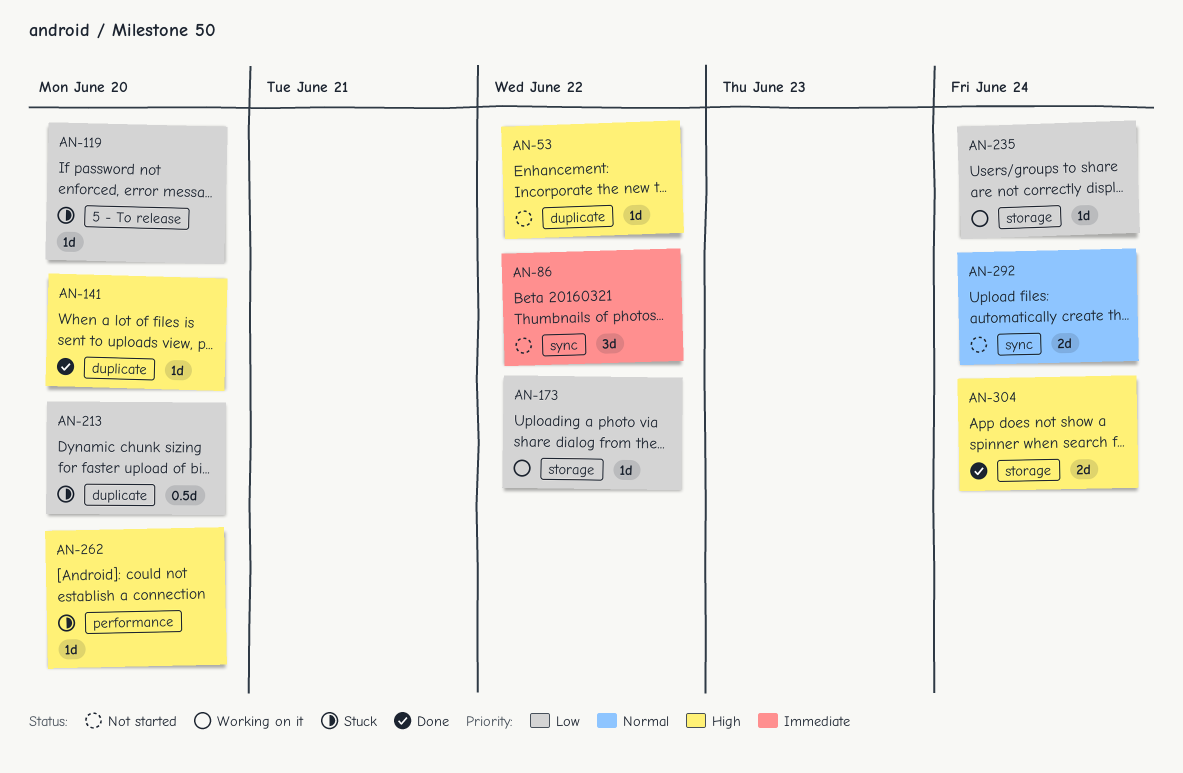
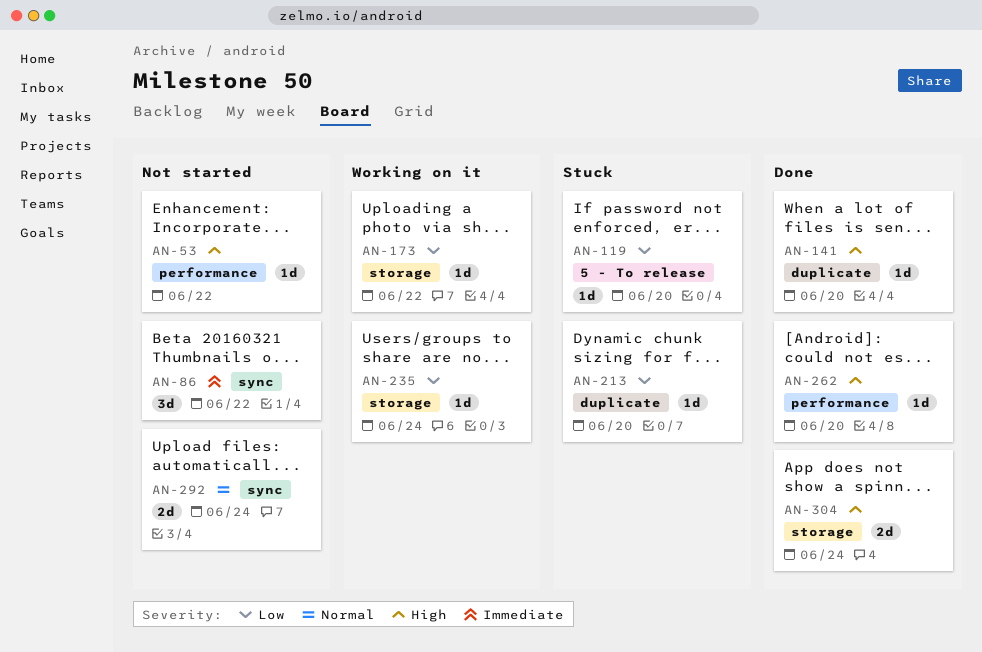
AN-53, label: duplicate -> performance
AN-213, estimate: 0.5d -> 1d
AN-262, status: Stuck -> Done

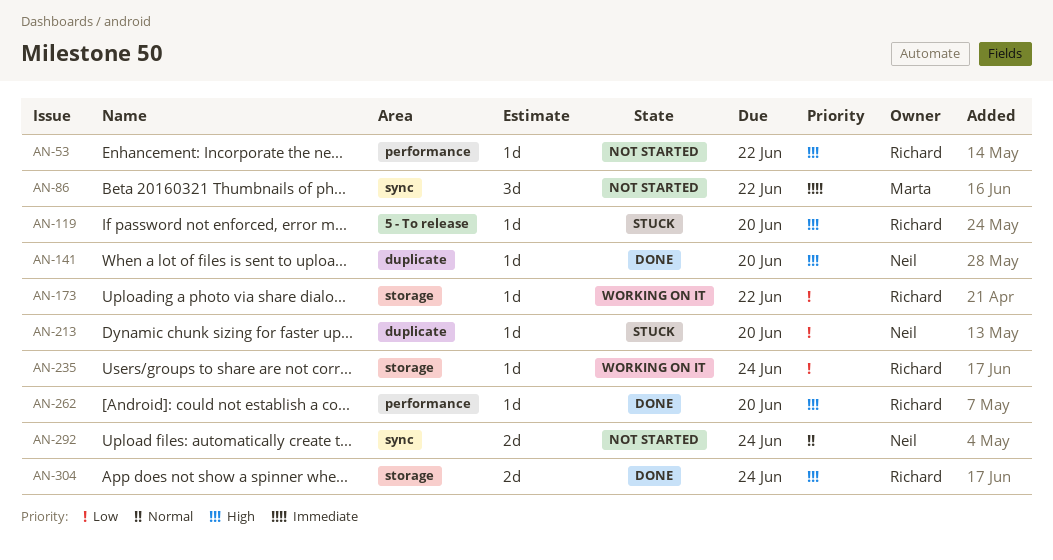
AN-119, priority: Low -> High

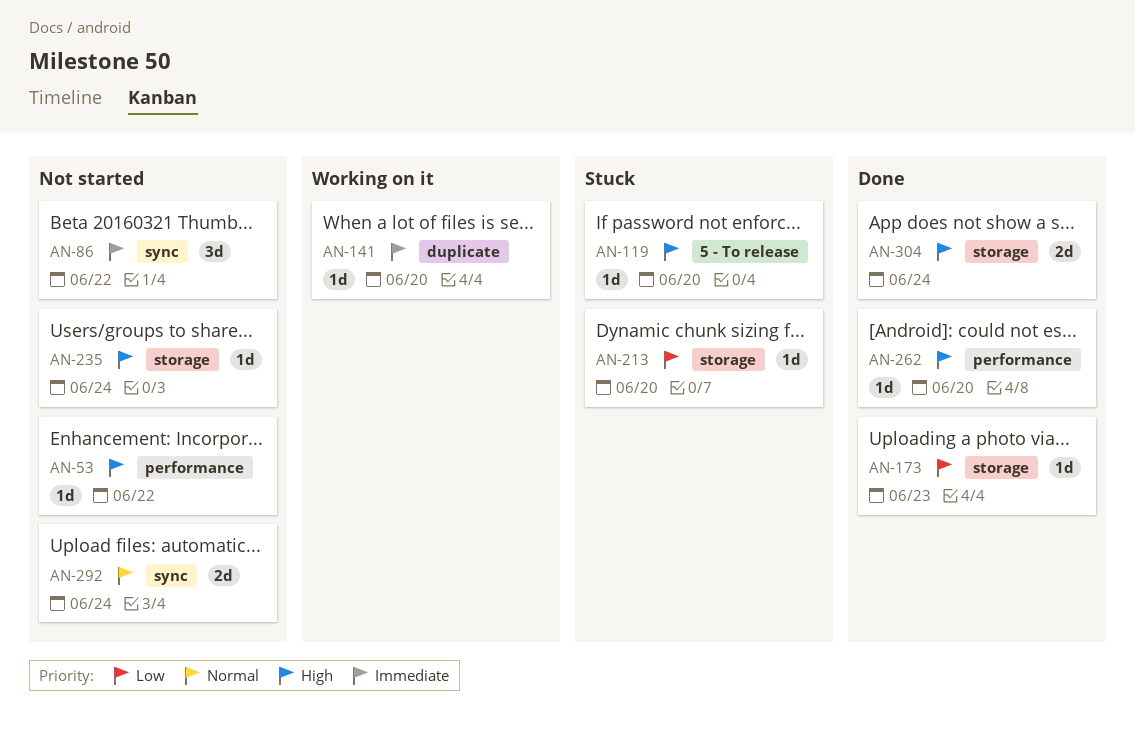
AN-141, status: Done -> Working on it
AN-141, priority: High -> Immediate
AN-173, status: Working on it -> Done
AN-173, due: Jun 22 -> Jun 23
AN-213, label: duplicate -> storage
AN-235, status: Working on it -> Not started
AN-235, priority: Low -> High

